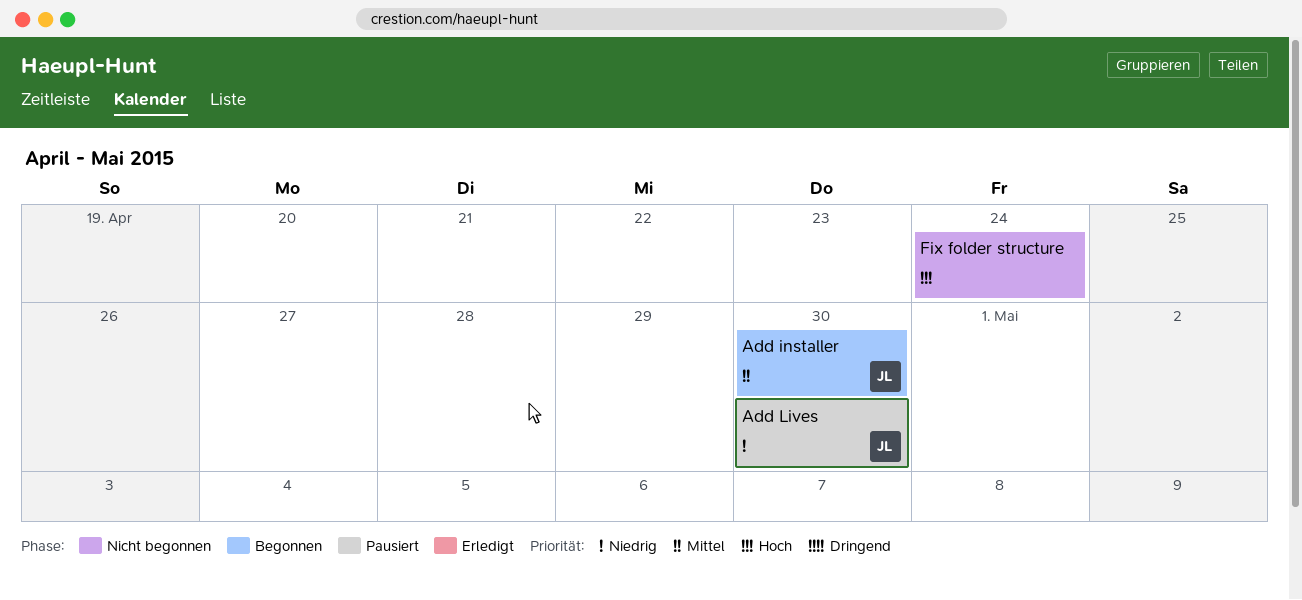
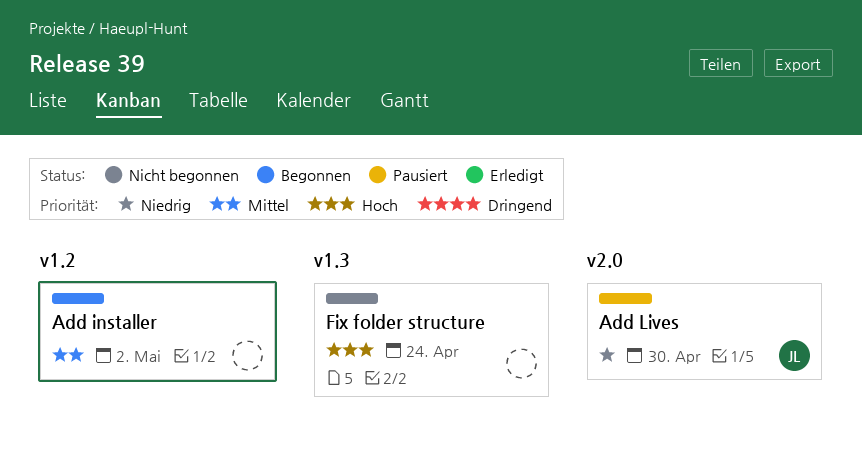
Add installer, owner: JL -> none
Add installer, due: Apr 30 -> May 2

